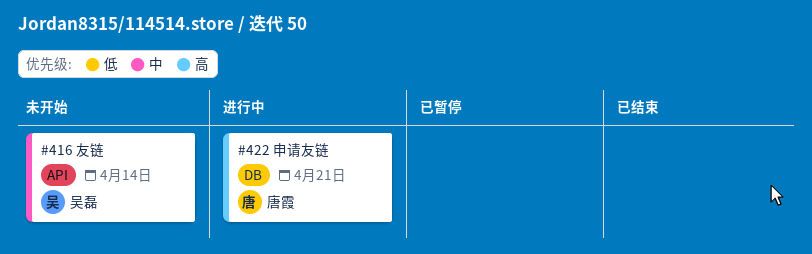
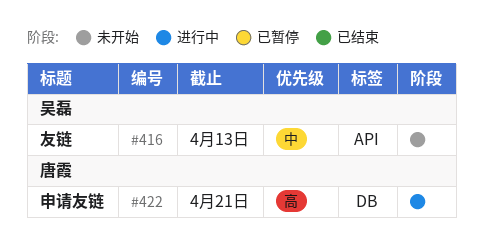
#416, due: Apr 14 -> Apr 13

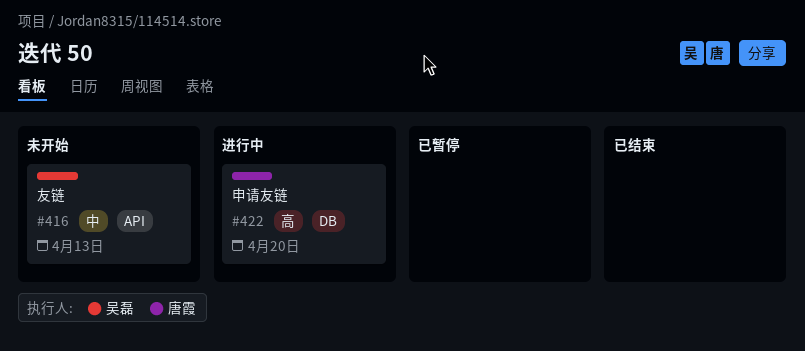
#422, due: Apr 21 -> Apr 20

